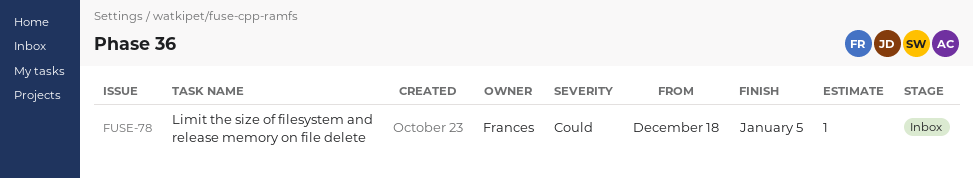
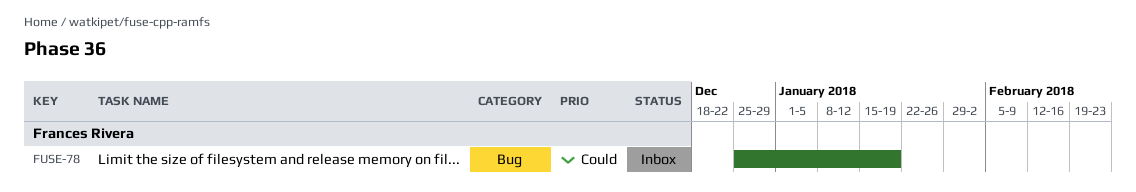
FUSE-78, start: Dec 18 -> Dec 25
FUSE-78, due: Jan 5 -> Jan 19

